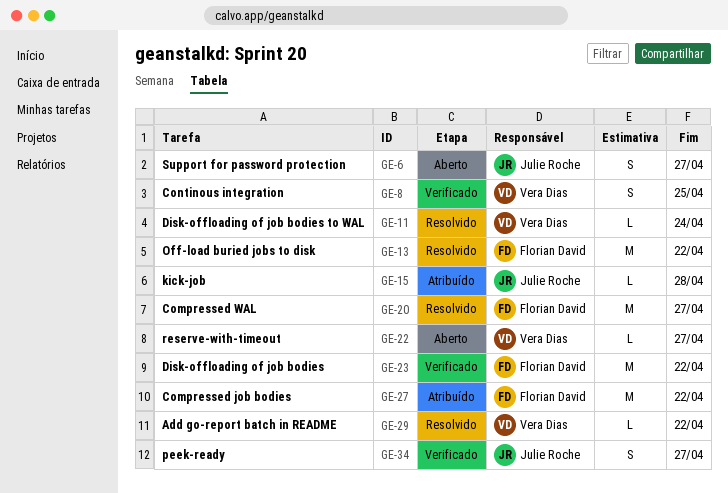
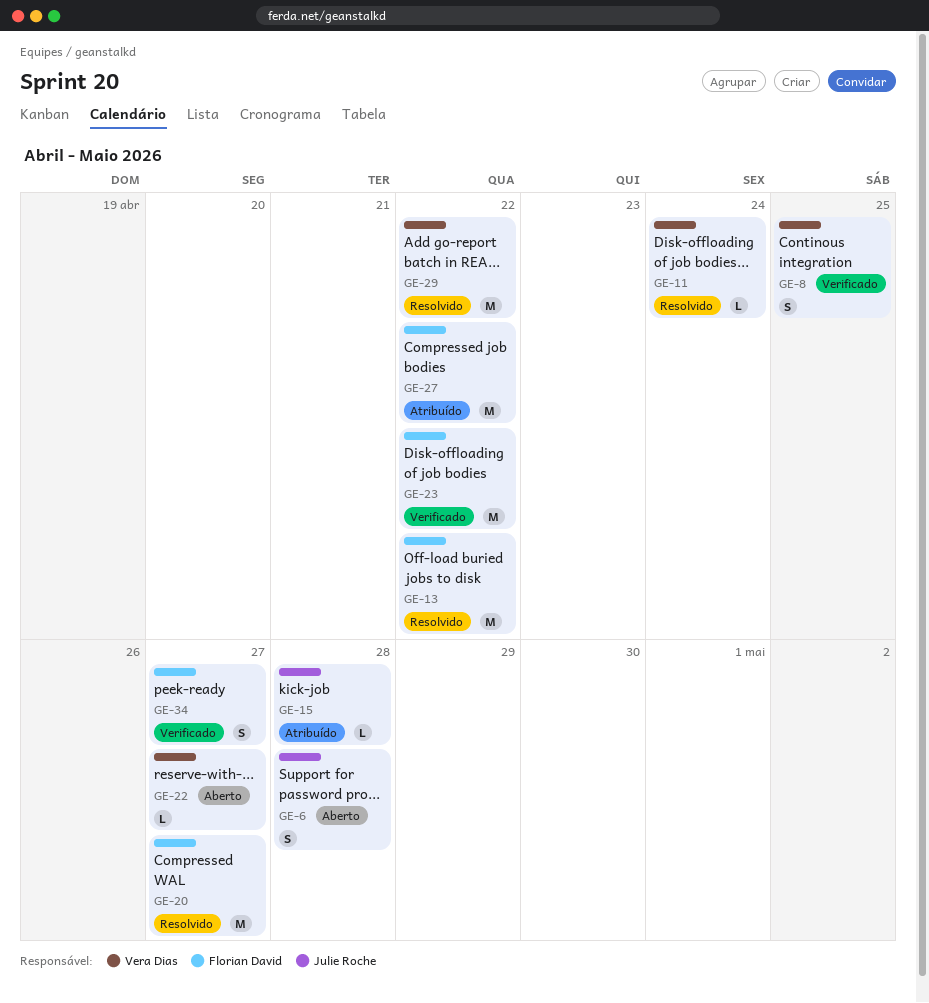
GE-6, due: Apr 27 -> Apr 28
GE-29, estimate: L -> M
GE-34, owner: Julie Roche -> Florian David

